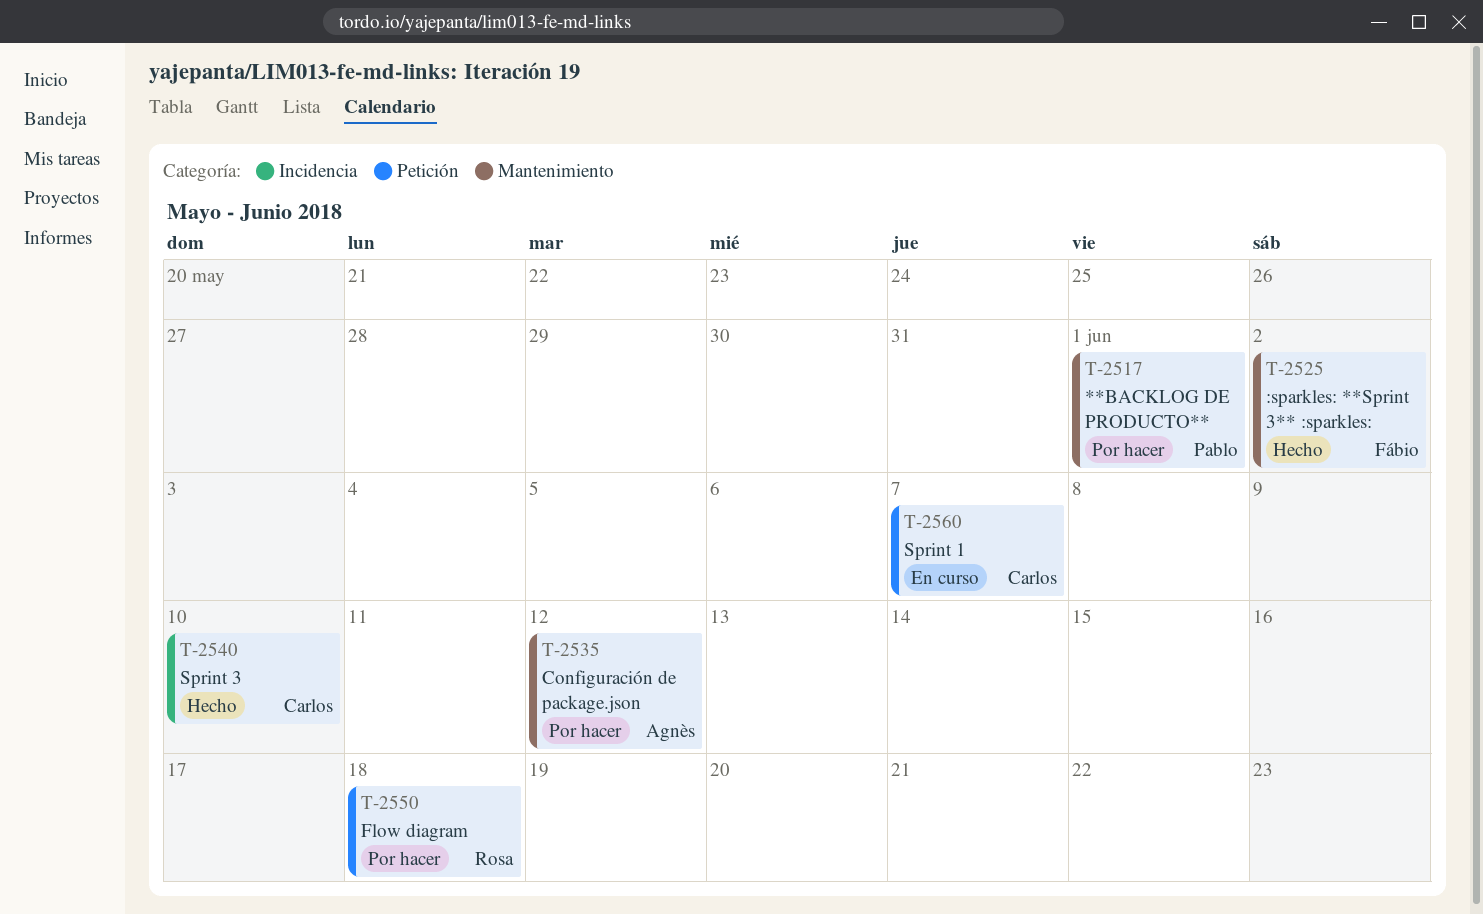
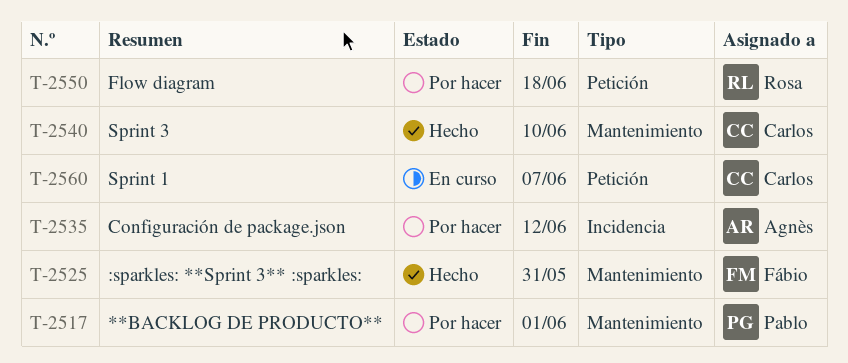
T-2525, due: Jun 2 -> May 31
T-2535, label: Mantenimiento -> Incidencia
T-2540, label: Incidencia -> Mantenimiento

